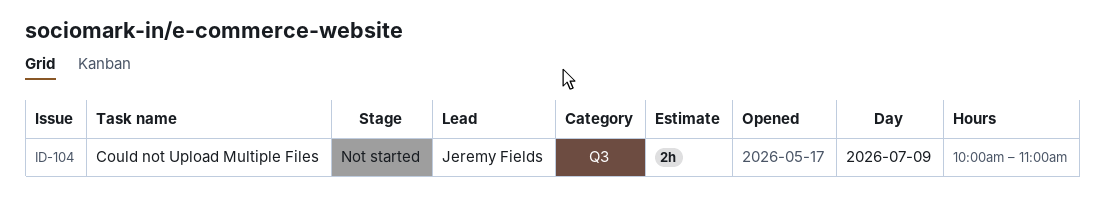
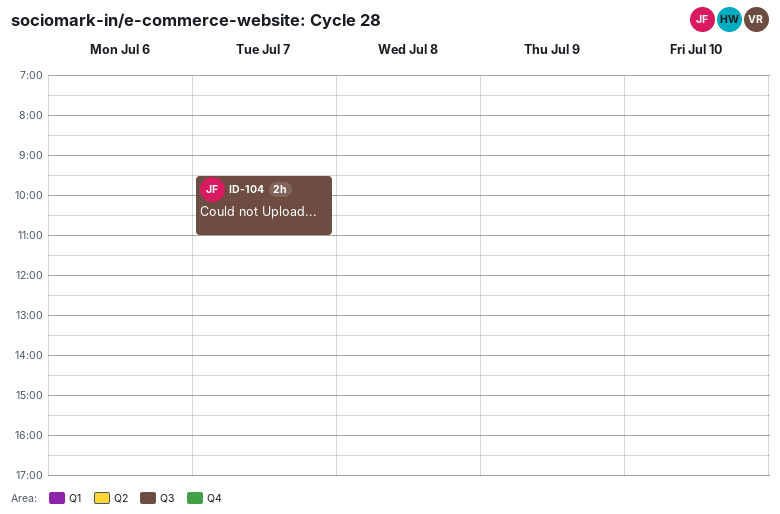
ID-104, day: Jul 9 -> Jul 7
ID-104, begins: 10:00 -> 09:30

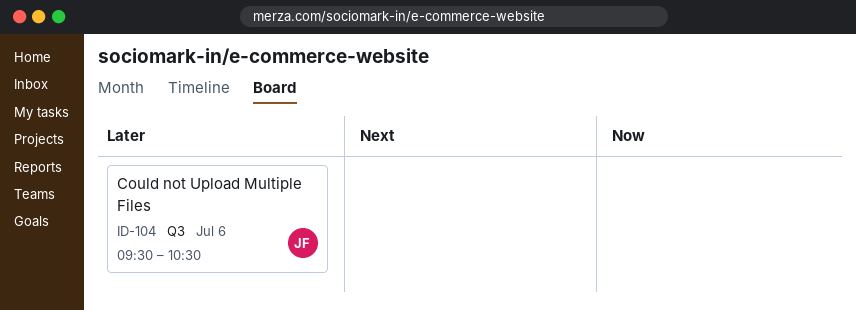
ID-104, day: Jul 7 -> Jul 6
ID-104, ends: 11:00 -> 10:30

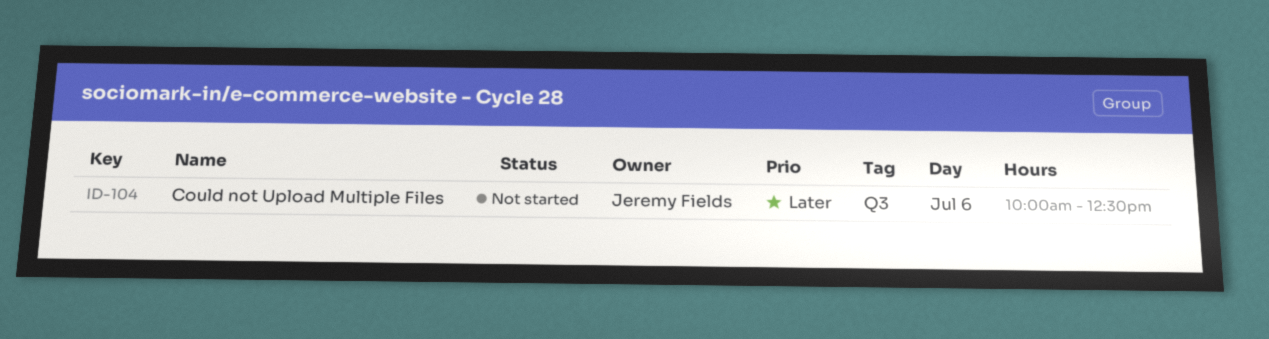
ID-104, begins: 09:30 -> 10:00
ID-104, ends: 10:30 -> 12:30

